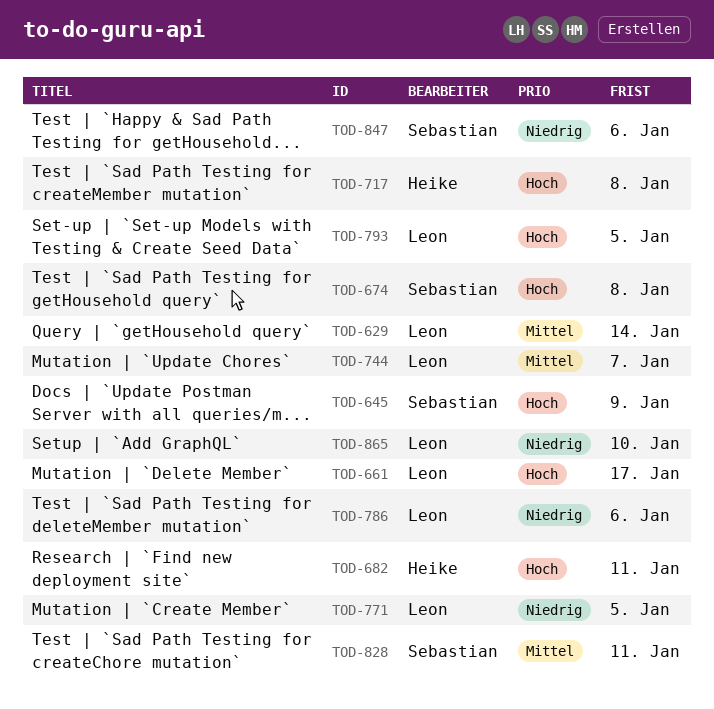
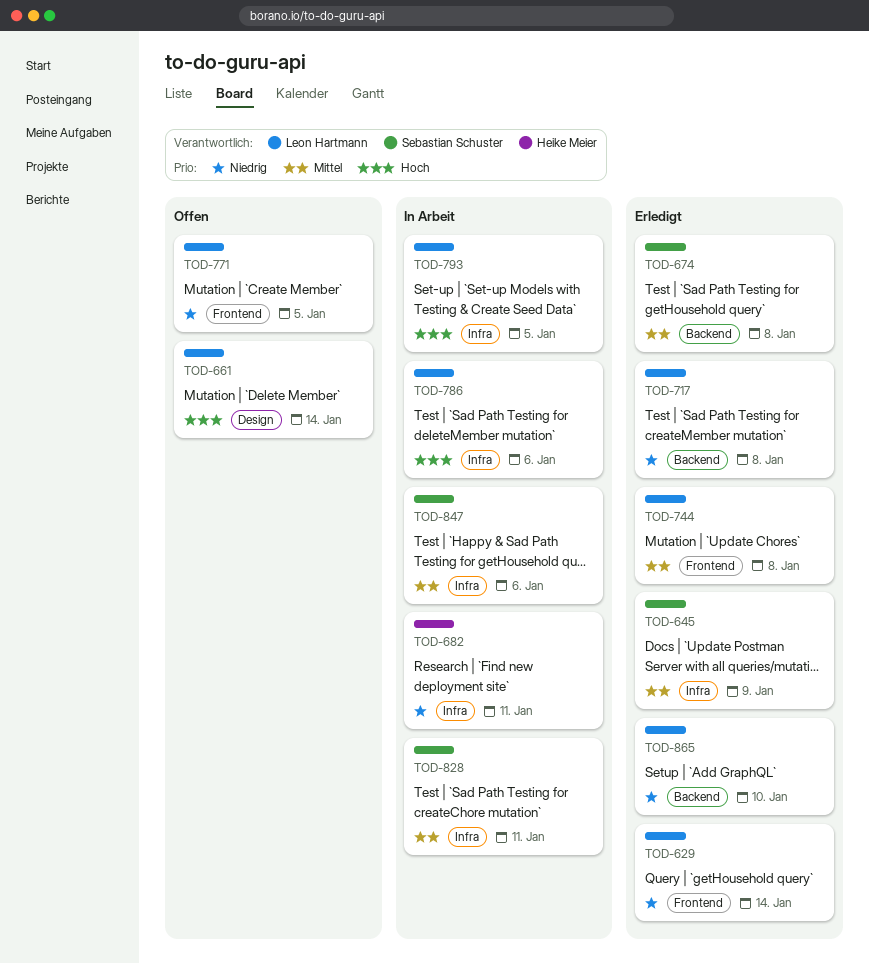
TOD-629, priority: Mittel -> Niedrig
TOD-645, priority: Hoch -> Mittel
TOD-661, due: Jan 17 -> Jan 14
TOD-674, priority: Hoch -> Mittel
TOD-682, priority: Hoch -> Niedrig
TOD-717, owner: Heike Meier -> Leon Hartmann
TOD-717, priority: Hoch -> Niedrig
TOD-744, due: Jan 7 -> Jan 8
TOD-786, priority: Niedrig -> Hoch
TOD-847, priority: Niedrig -> Mittel

